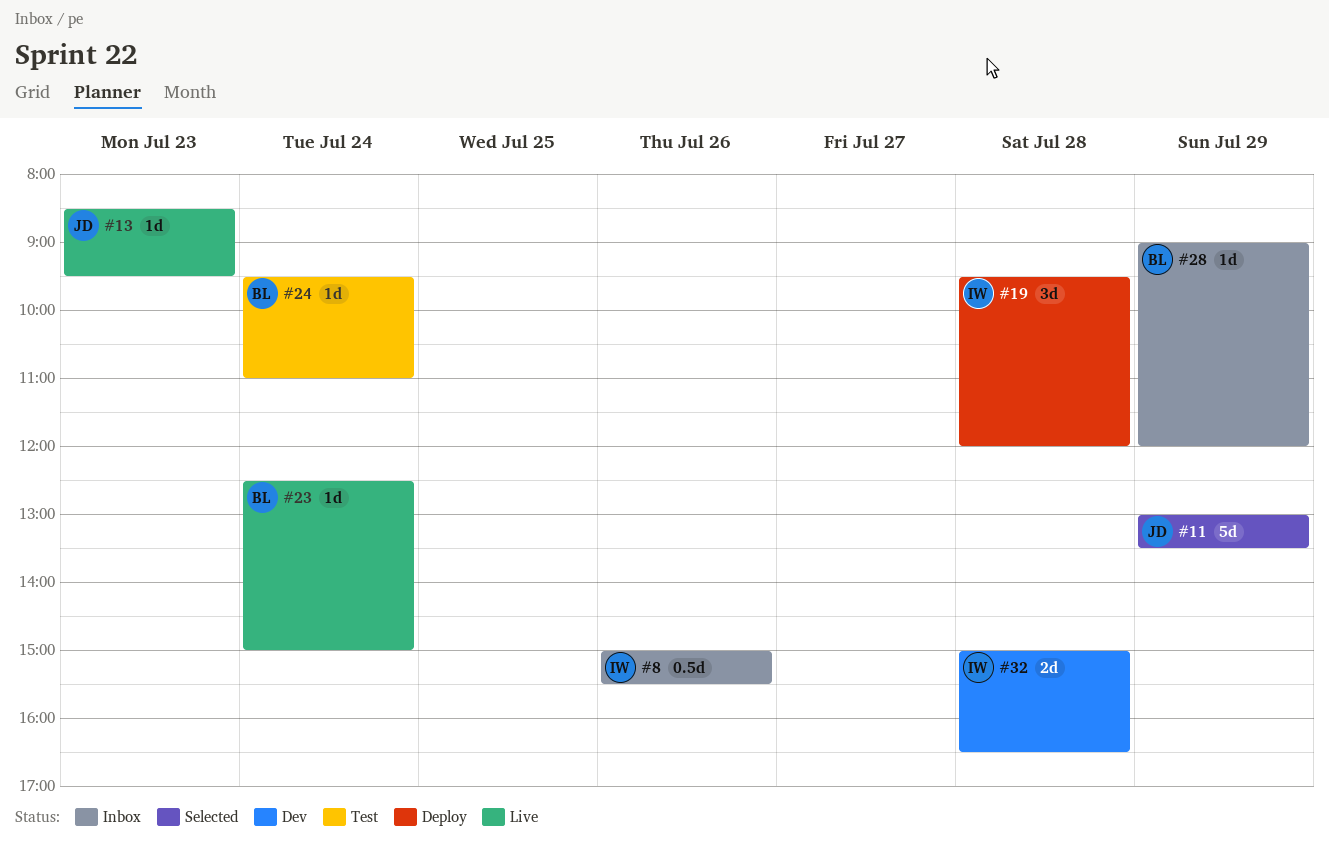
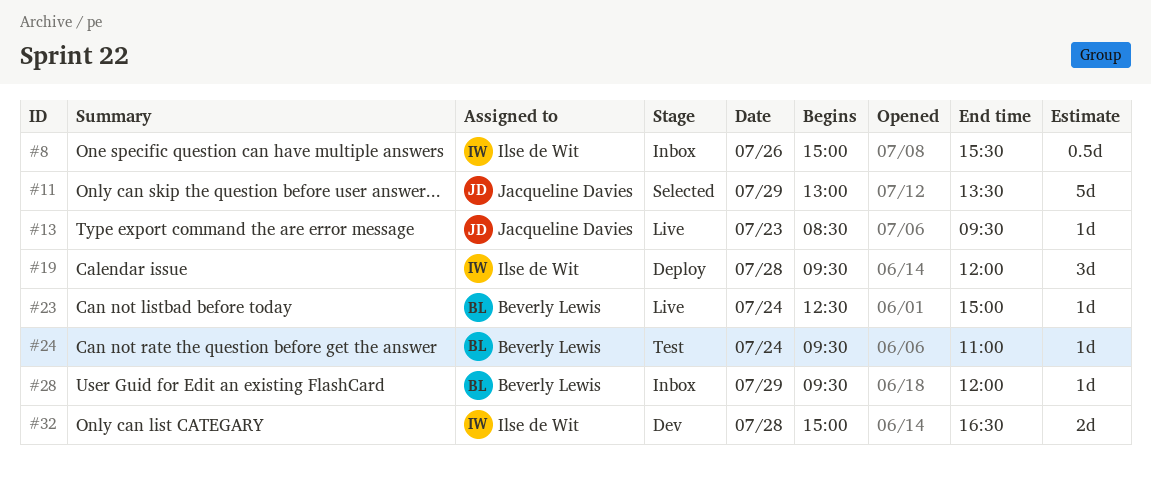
#28, begins: 09:00 -> 09:30

